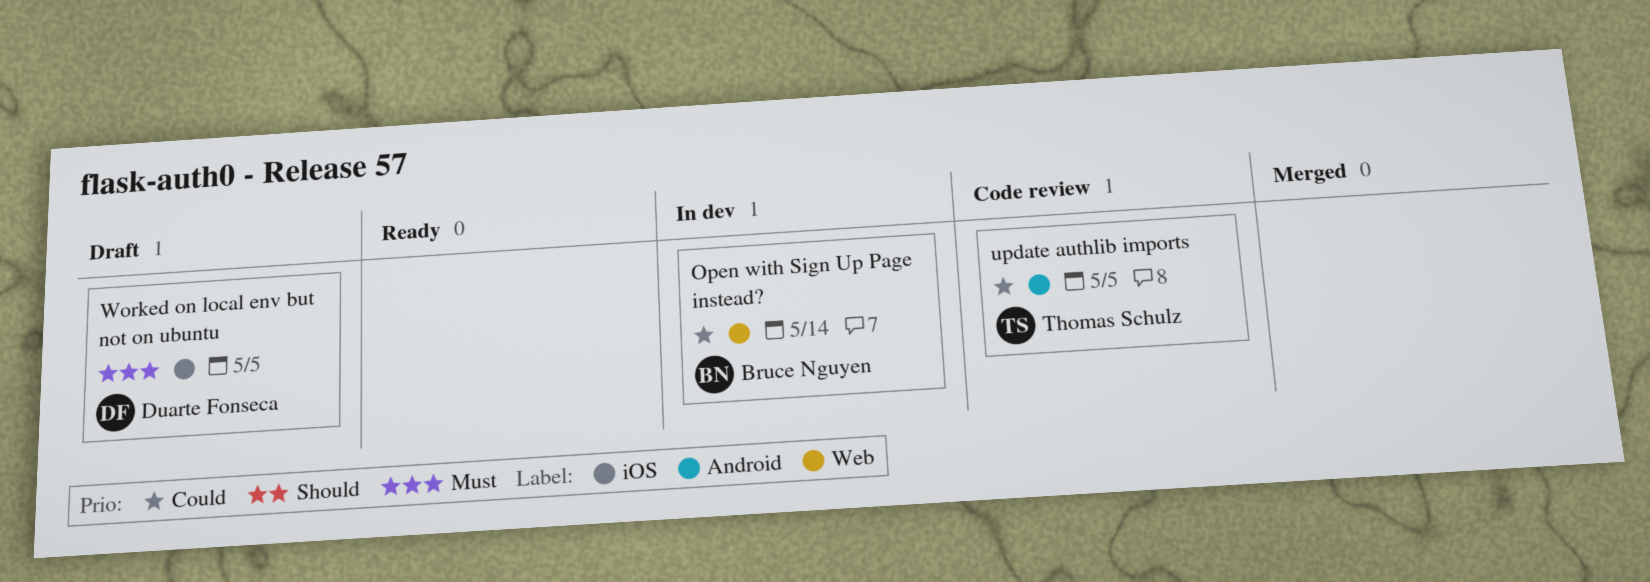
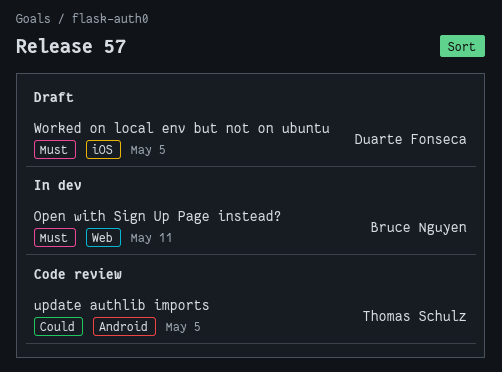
Open with Sign Up Page instead?, priority: Could -> Must
Open with Sign Up Page instead?, due: May 14 -> May 11

